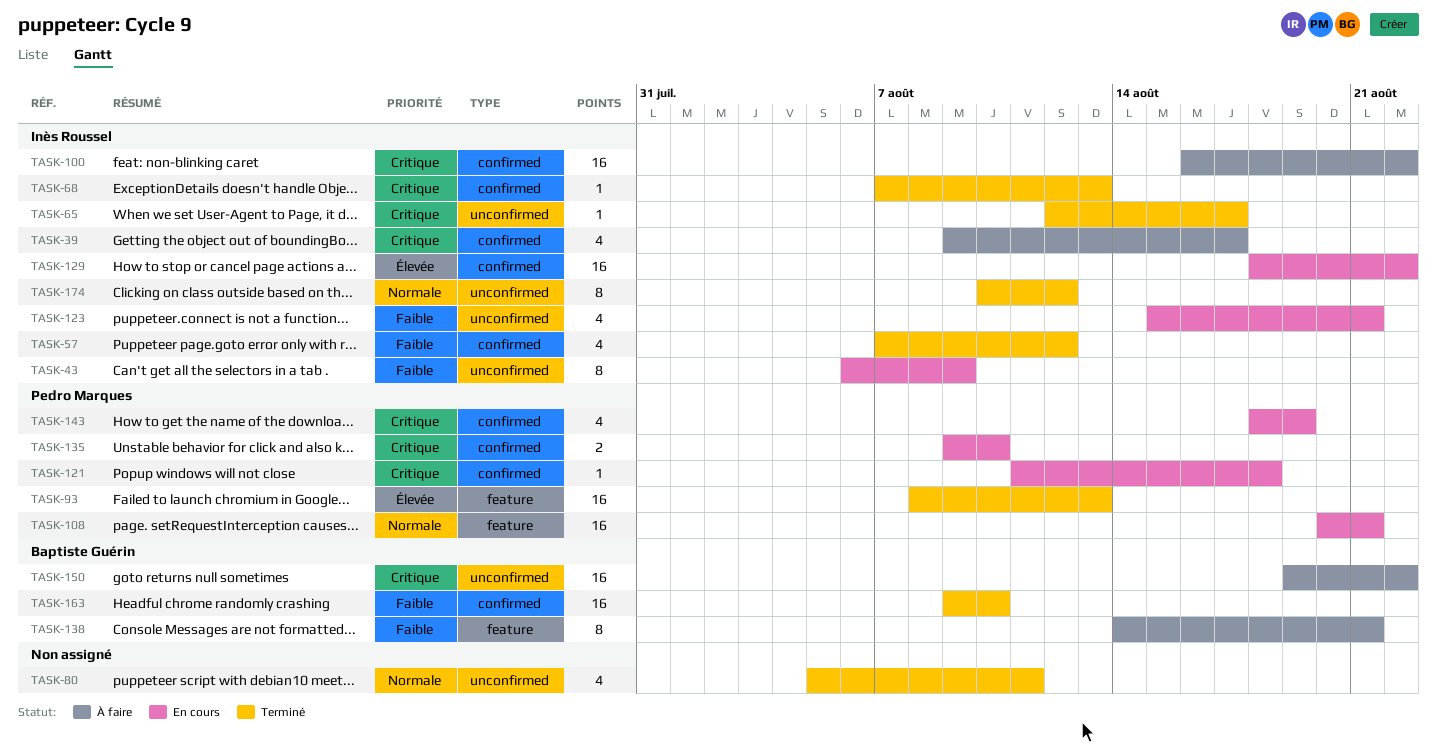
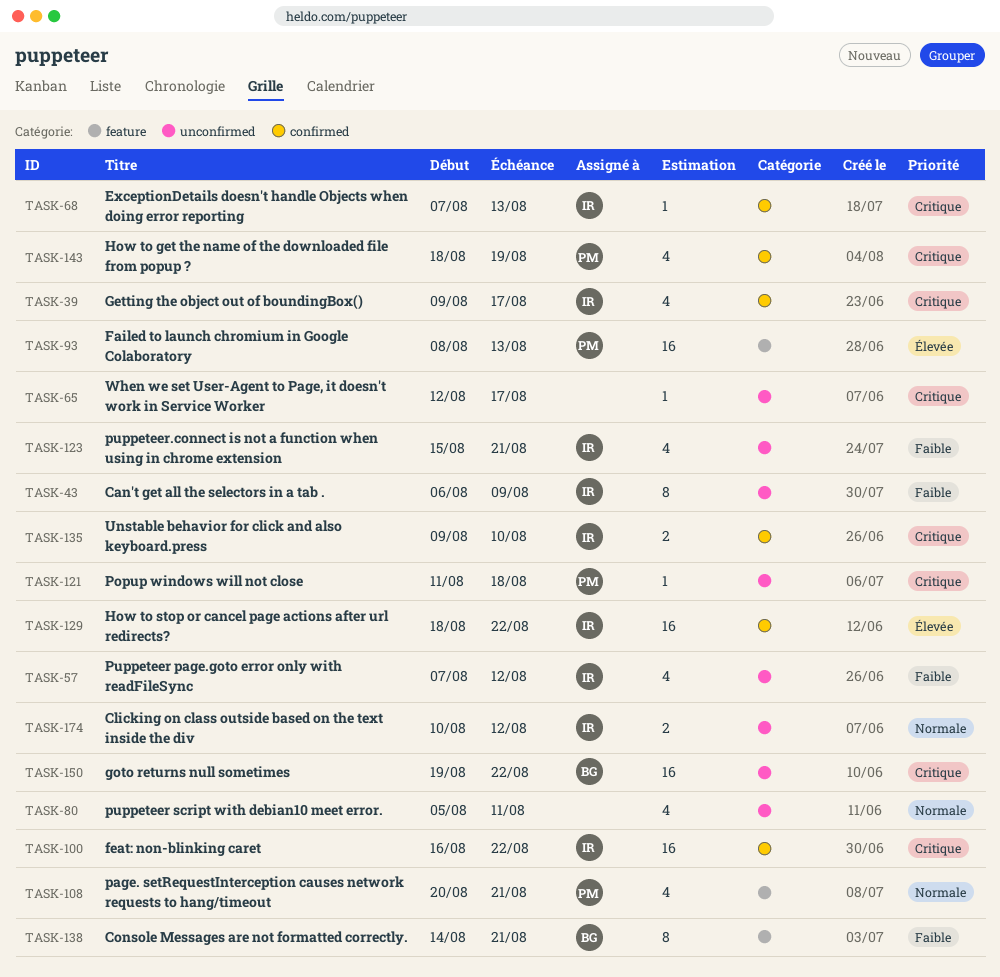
TASK-57, label: confirmed -> unconfirmed
TASK-65, owner: Inès Roussel -> none
TASK-108, estimate: 16 -> 4
TASK-121, label: confirmed -> unconfirmed
TASK-135, owner: Pedro Marques -> Inès Roussel
TASK-163: present -> none
TASK-174, estimate: 8 -> 2

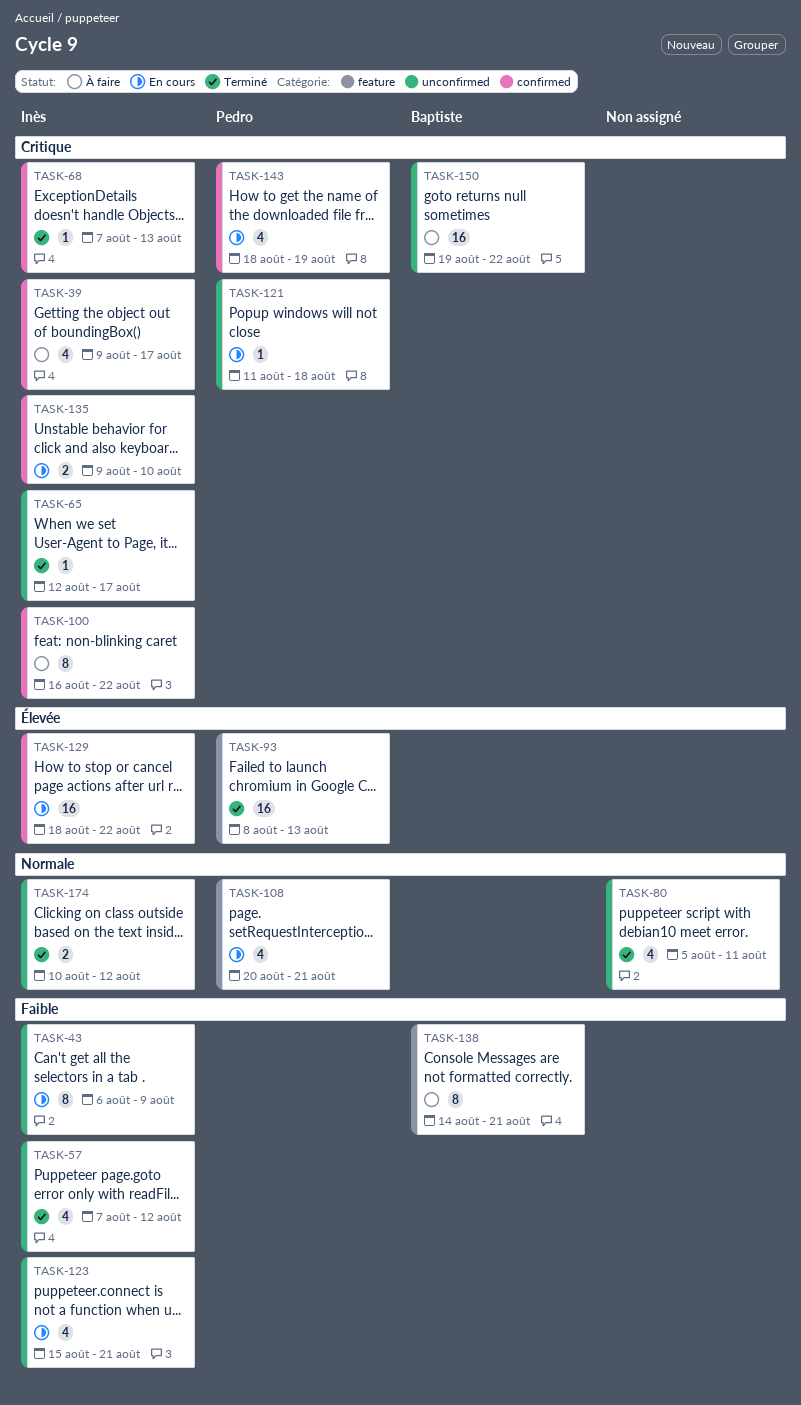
TASK-65, owner: none -> Inès
TASK-100, estimate: 16 -> 8

